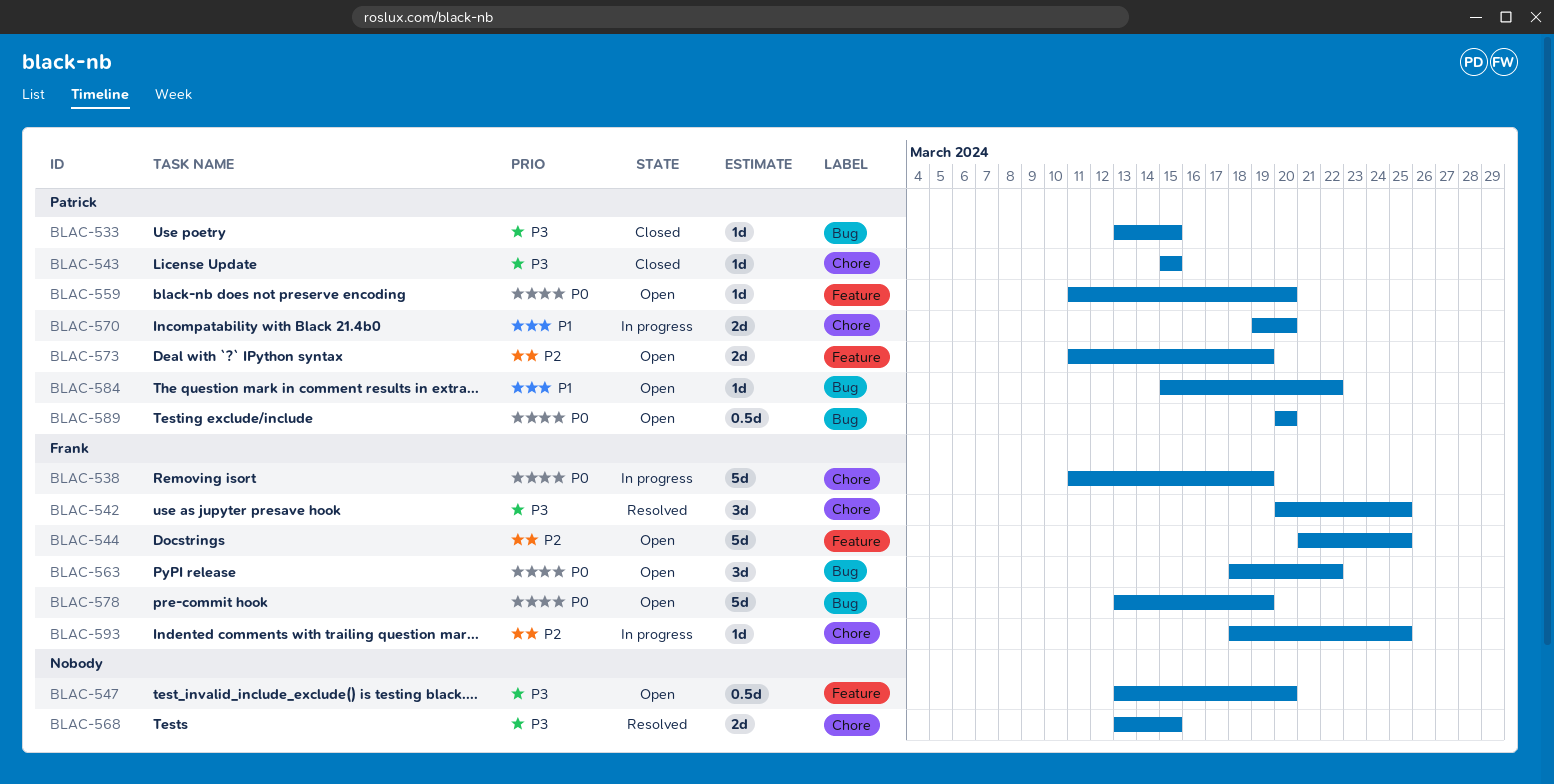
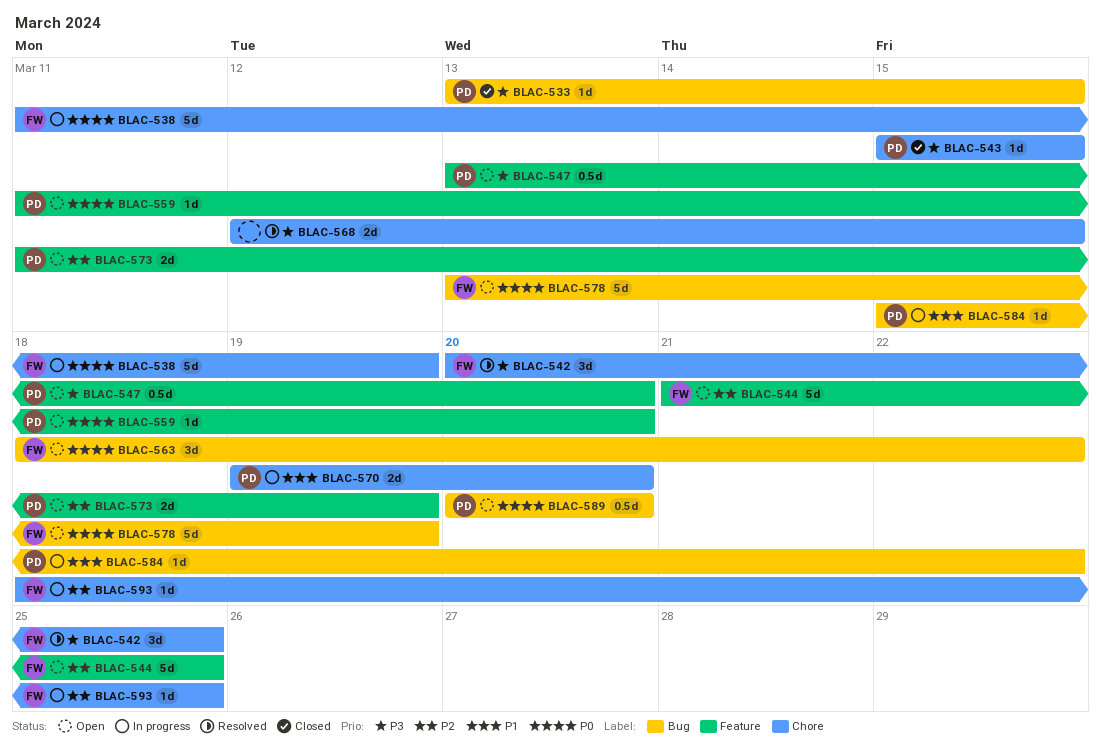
BLAC-547, owner: none -> Patrick
BLAC-568, start: Mar 13 -> Mar 12
BLAC-584, status: Open -> In progress

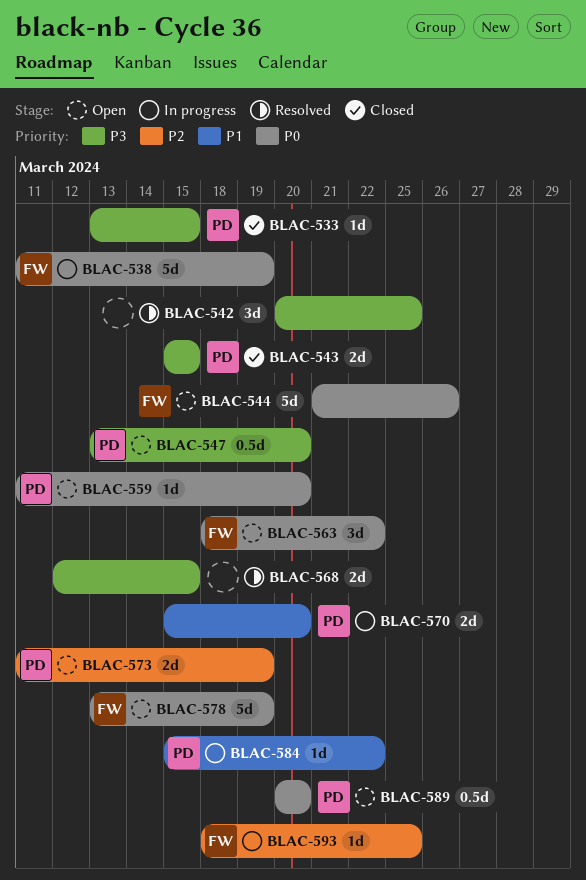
BLAC-542, owner: FW -> none
BLAC-543, estimate: 1d -> 2d
BLAC-544, priority: P2 -> P0
BLAC-544, due: Mar 25 -> Mar 26
BLAC-570, start: Mar 19 -> Mar 15

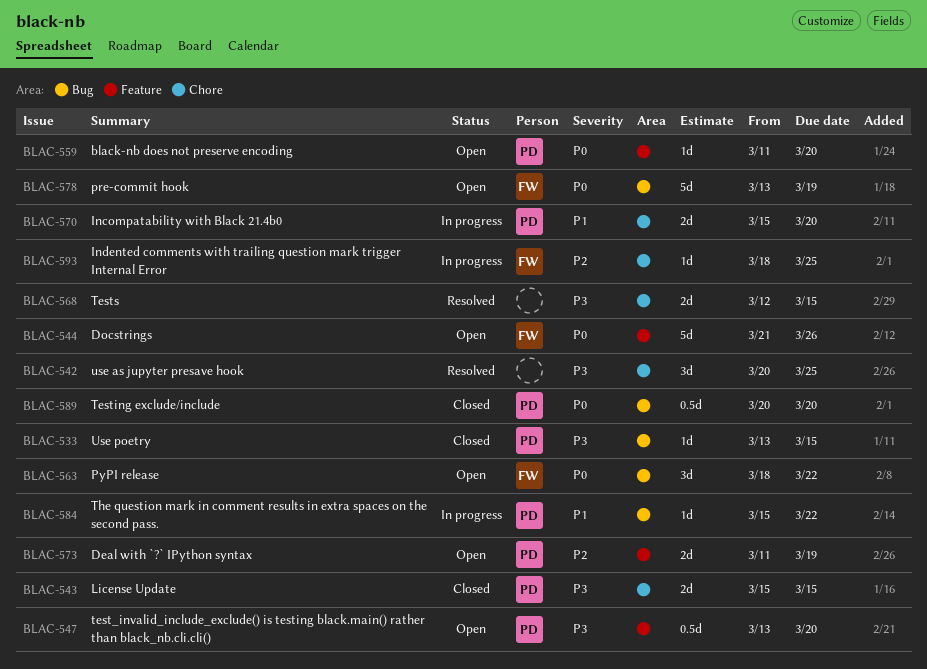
BLAC-538: present -> none
BLAC-589, status: Open -> Closed

